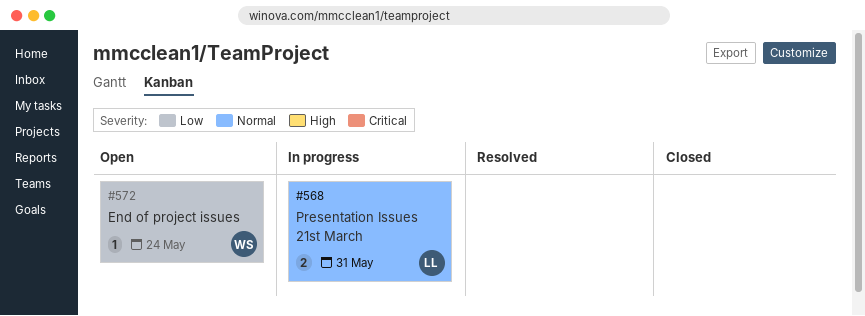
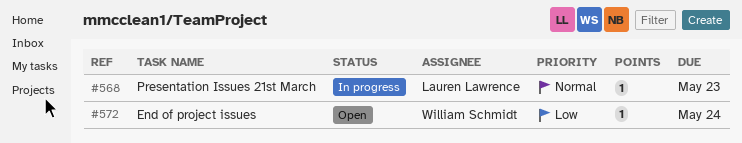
#568, estimate: 2 -> 1
#568, due: May 31 -> May 23

